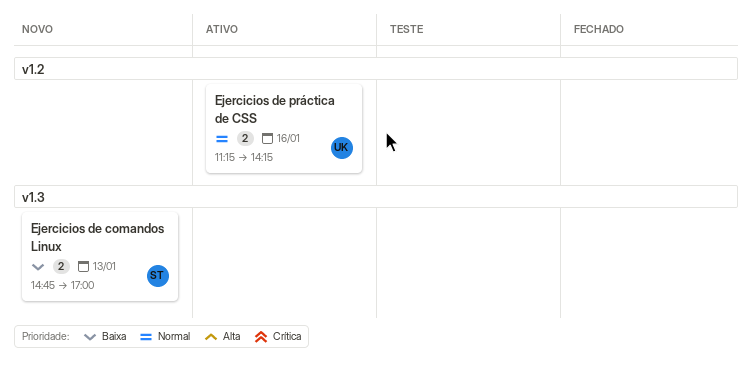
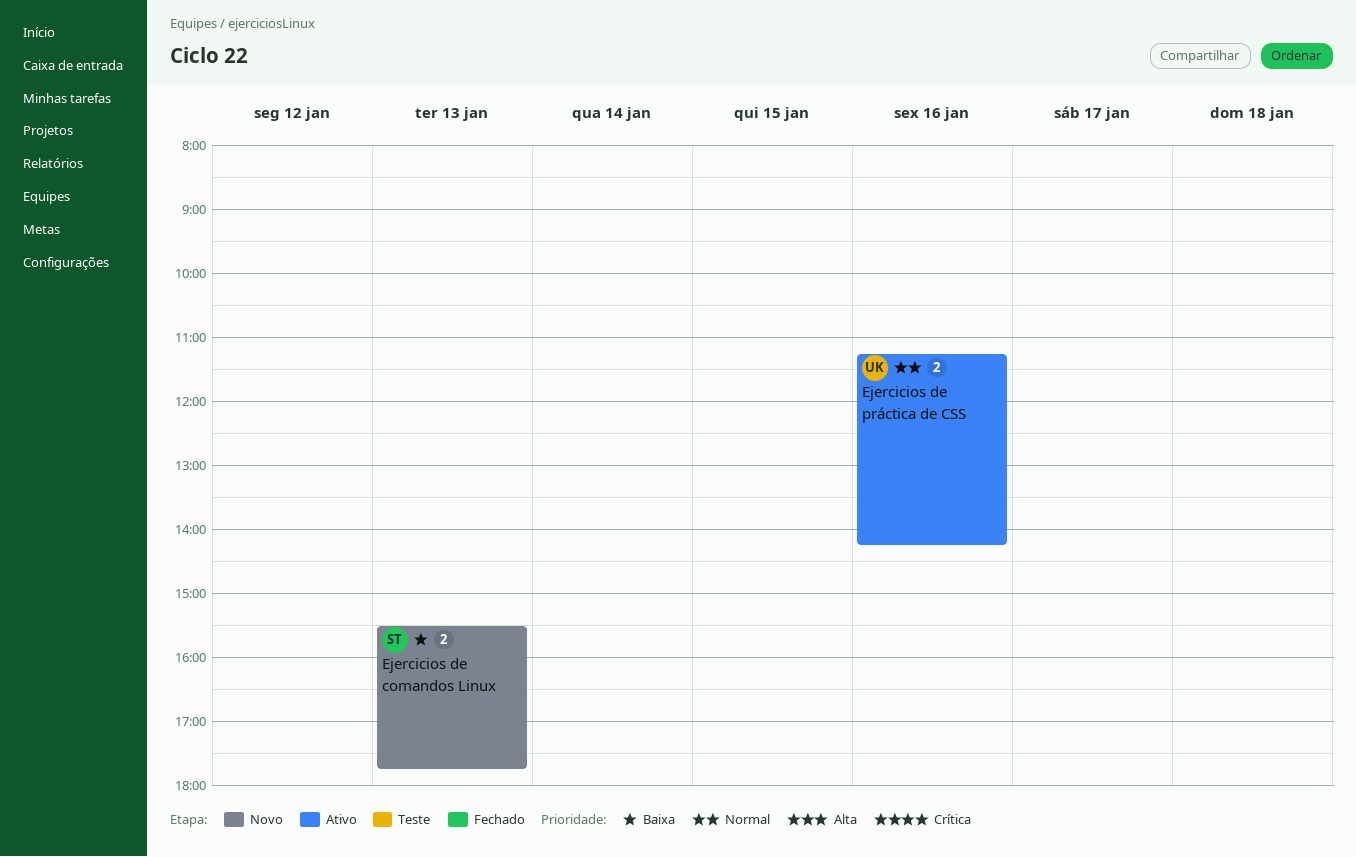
Ejercicios de comandos Linux, begins: 14:45 -> 15:30
Ejercicios de comandos Linux, ends: 17:00 -> 17:45

